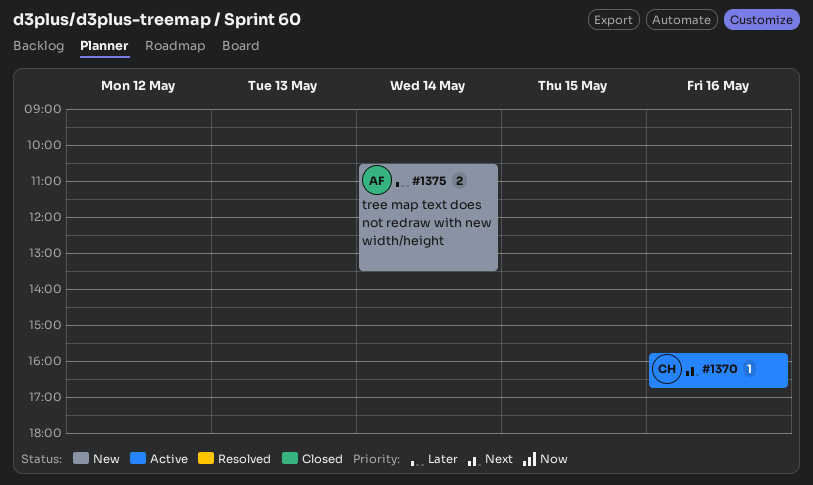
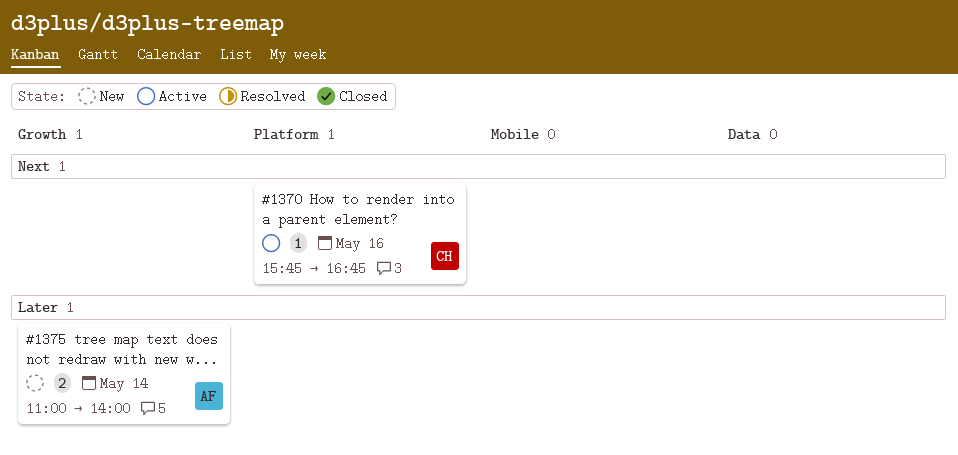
#1375, begins: 10:30 -> 11:00
#1375, ends: 13:30 -> 14:00

